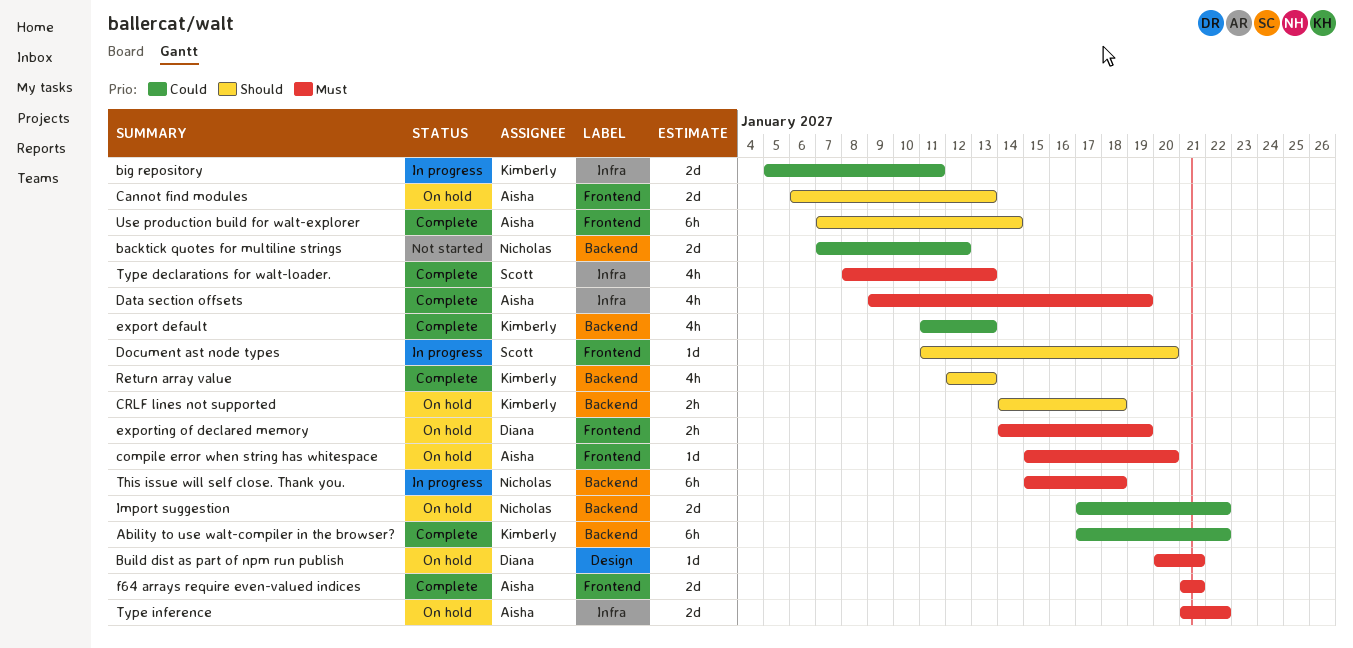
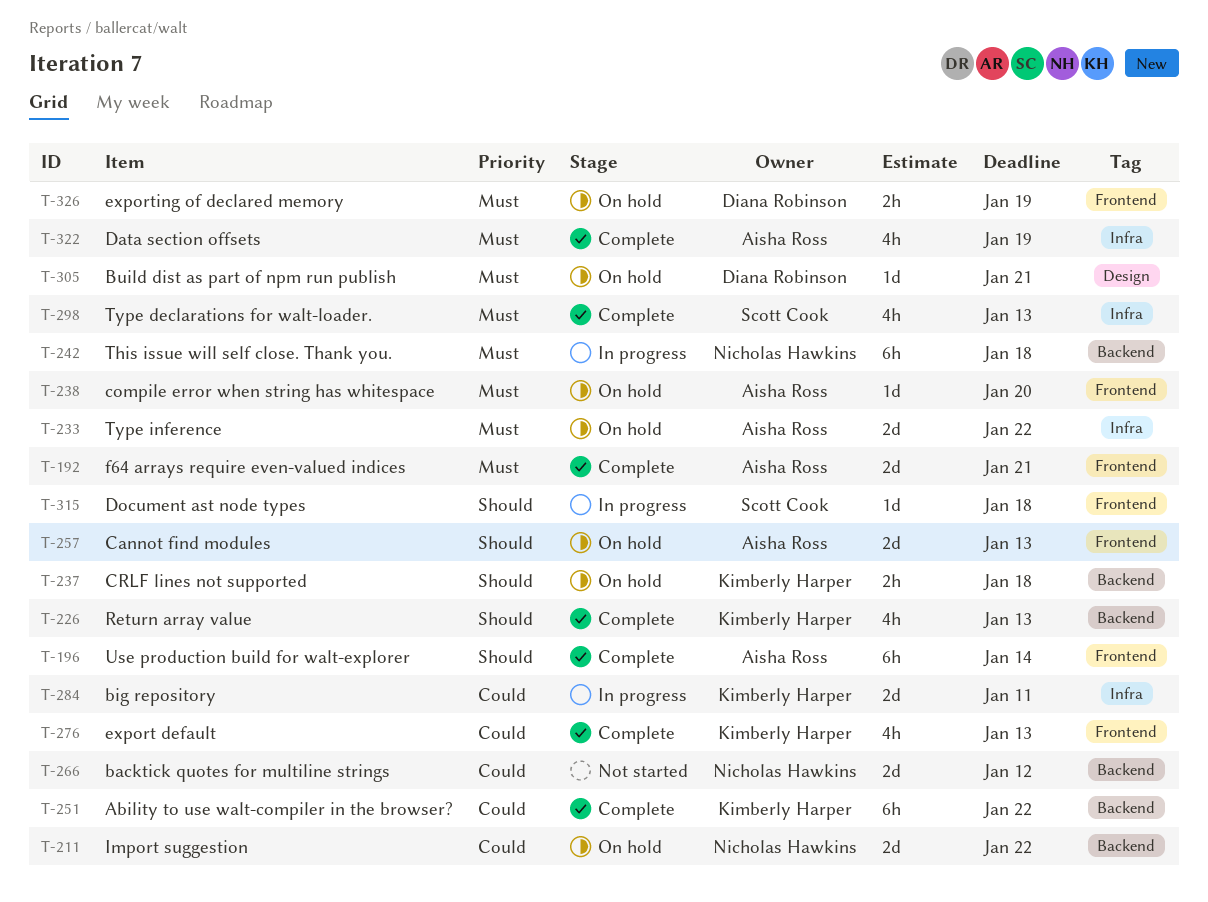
Document ast node types, due: Jan 20 -> Jan 18
export default, label: Backend -> Frontend

